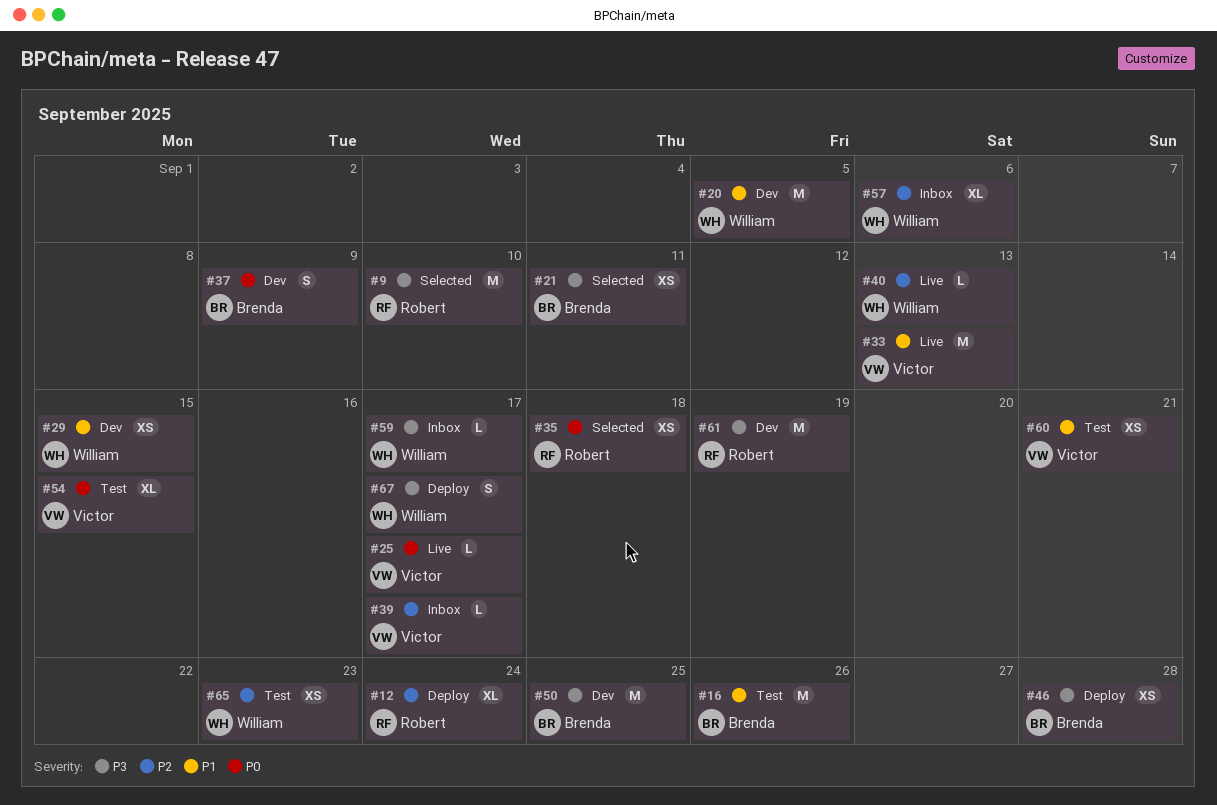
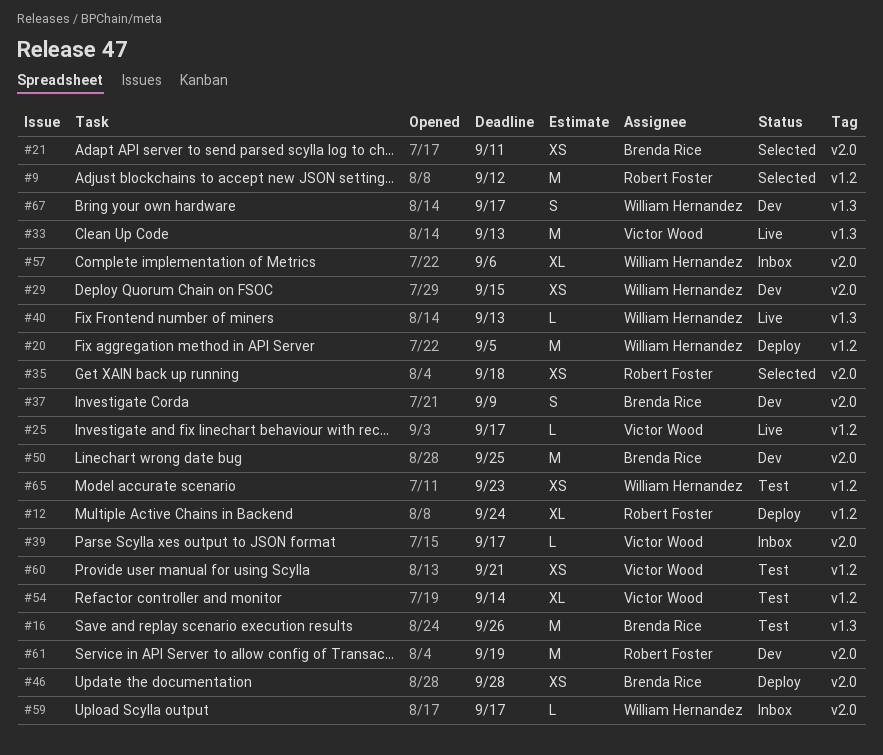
#9, due: Sep 10 -> Sep 12
#20, status: Dev -> Deploy
#54, due: Sep 15 -> Sep 14
#67, status: Deploy -> Dev

